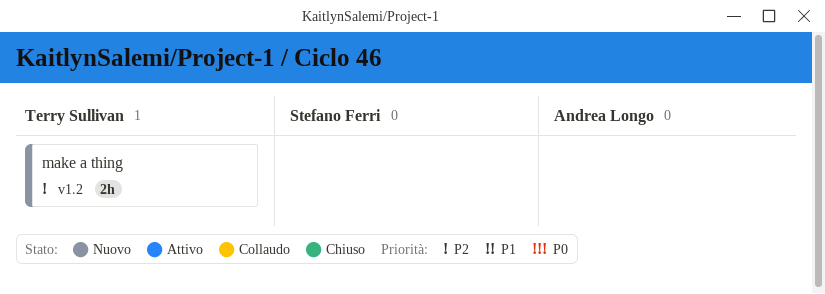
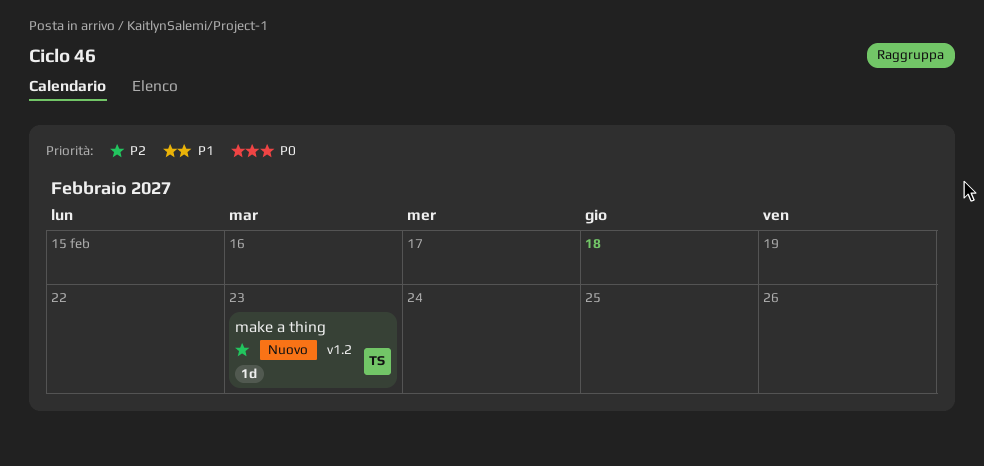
make a thing, estimate: 2h -> 1d

